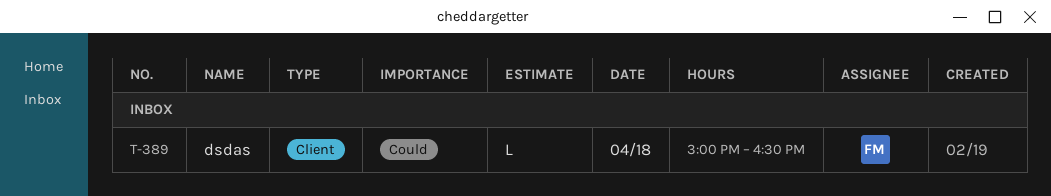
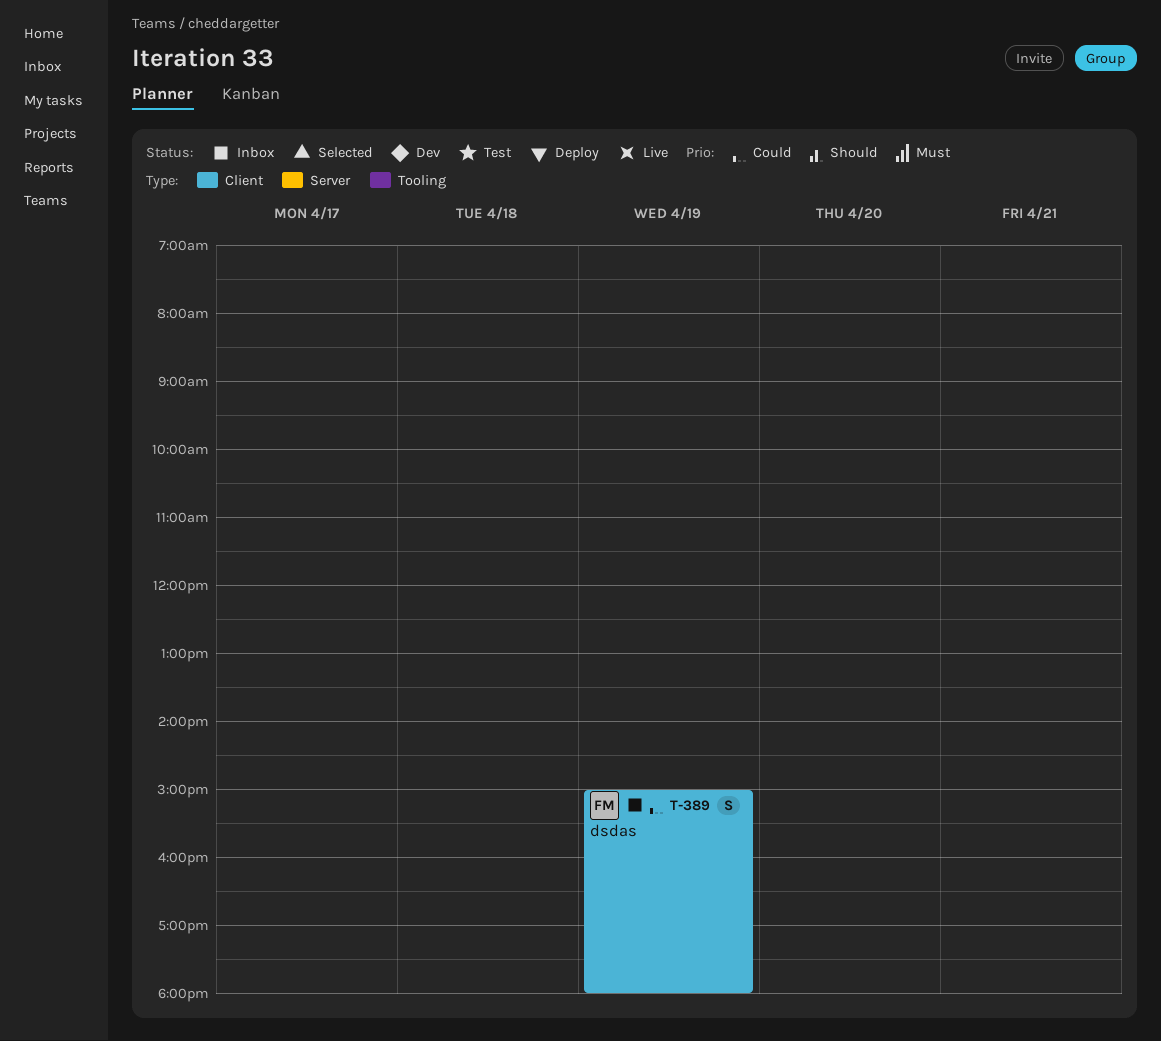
T-389, estimate: L -> S
T-389, day: Apr 18 -> Apr 19
T-389, ends: 16:30 -> 18:00

